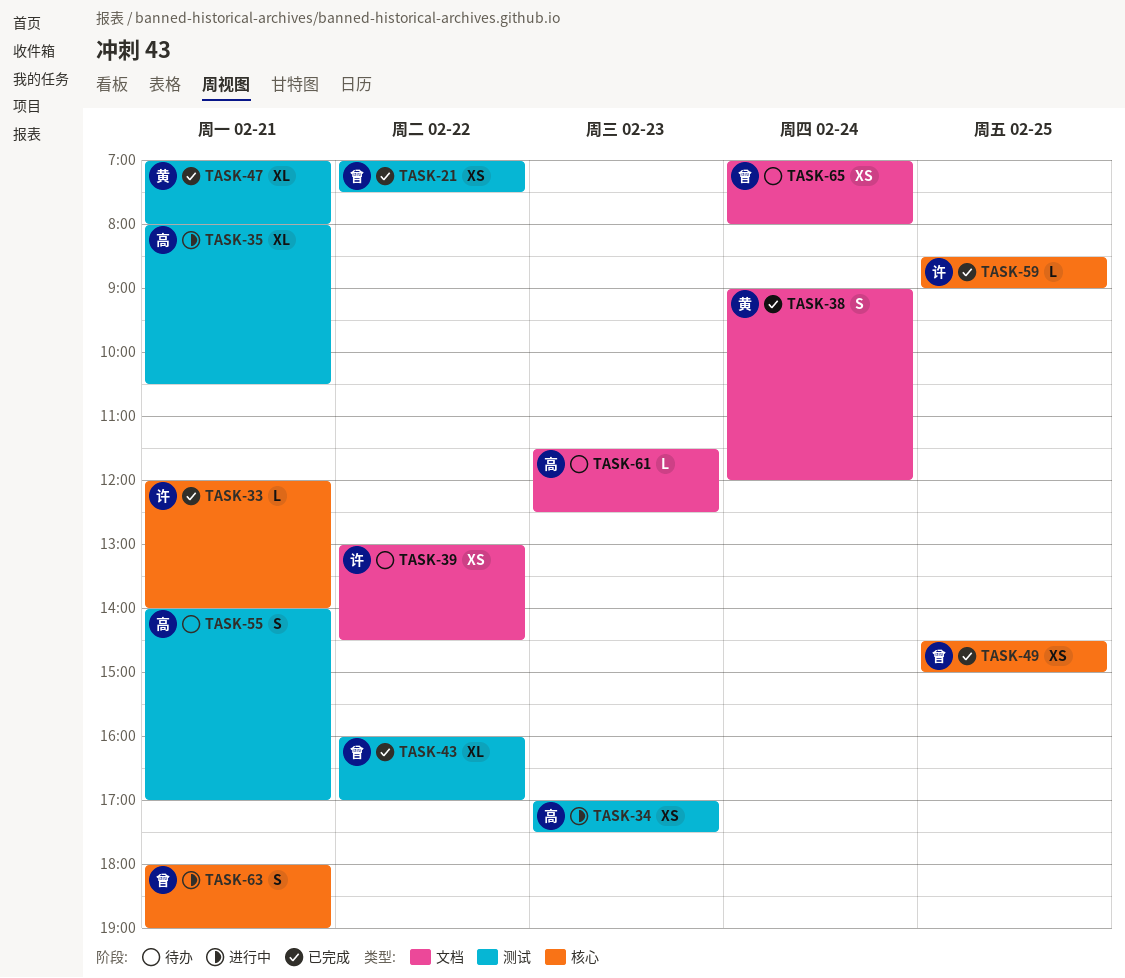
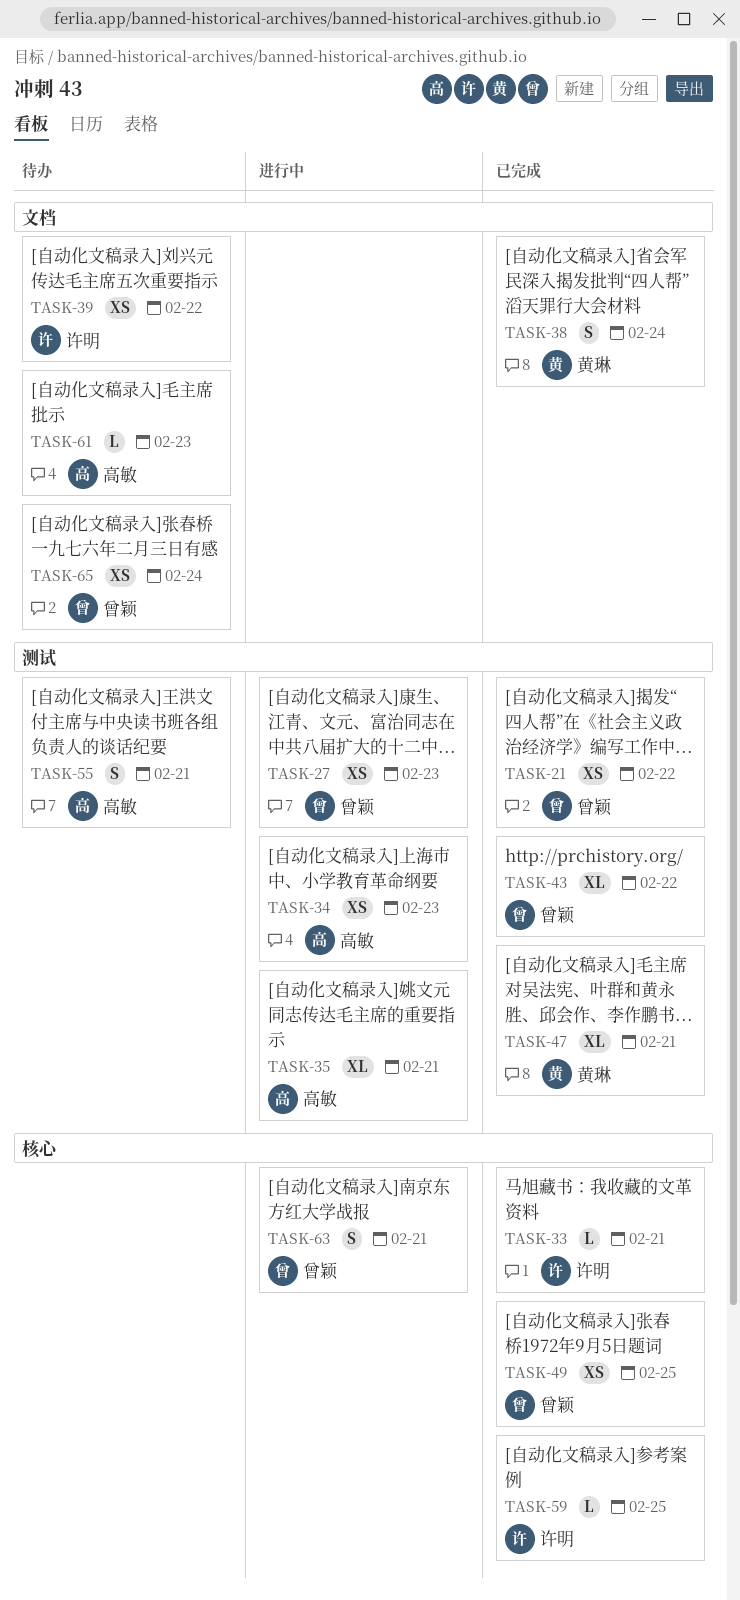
TASK-27: none -> present

